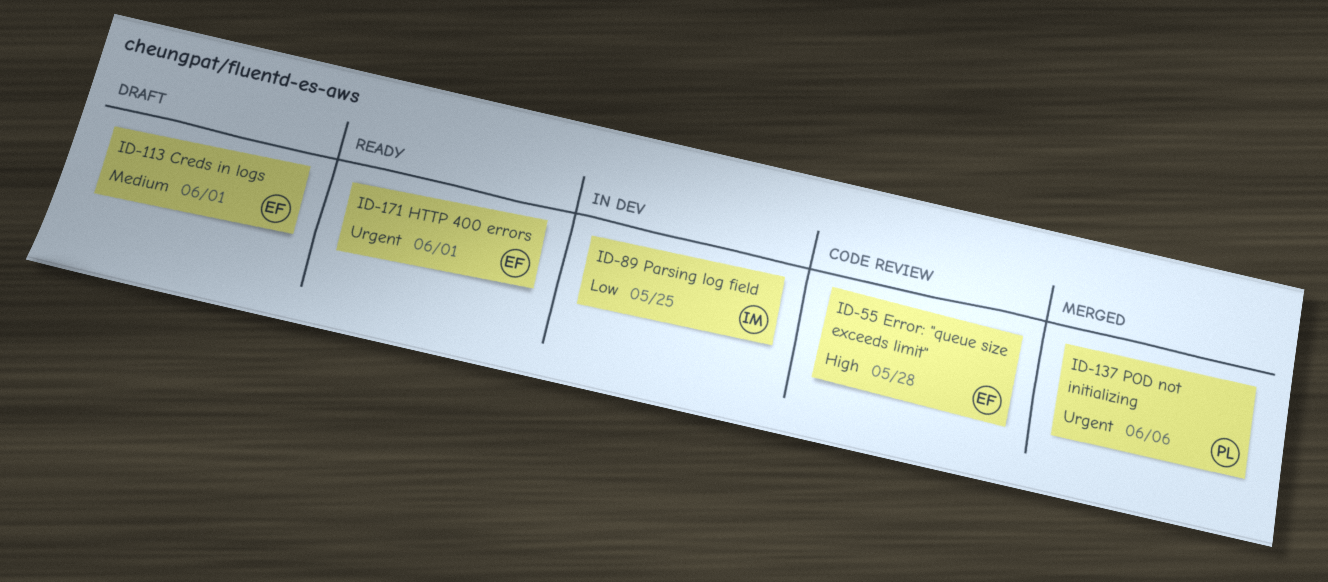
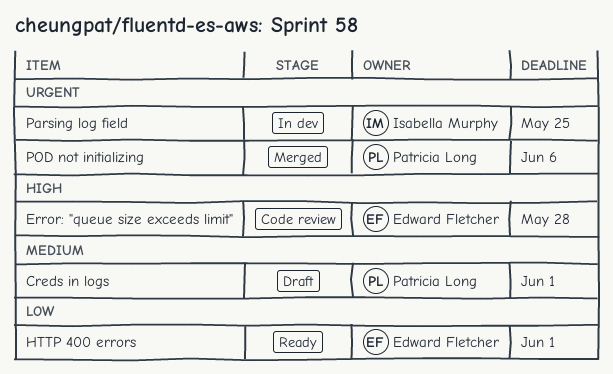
Creds in logs, owner: Edward Fletcher -> Patricia Long
HTTP 400 errors, priority: Urgent -> Low
Parsing log field, priority: Low -> Urgent

